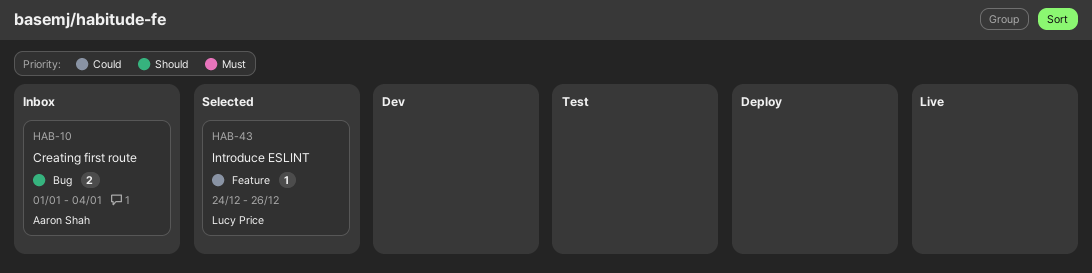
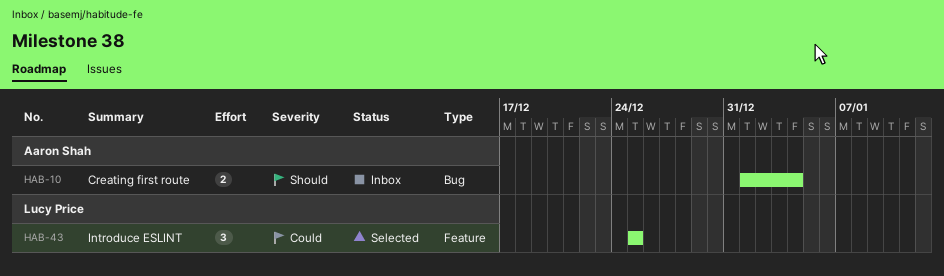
HAB-43, estimate: 1 -> 3
HAB-43, start: Dec 24 -> Dec 25
HAB-43, due: Dec 26 -> Dec 25

